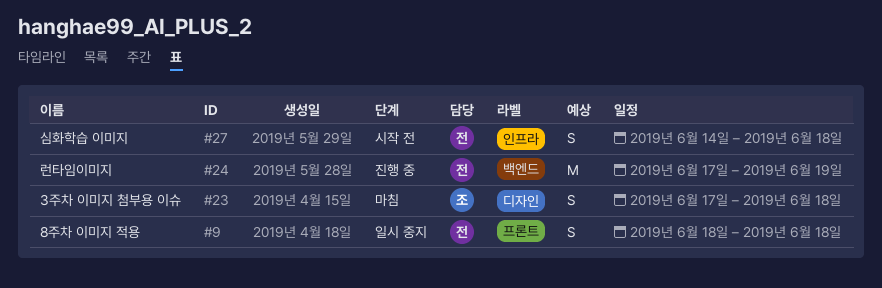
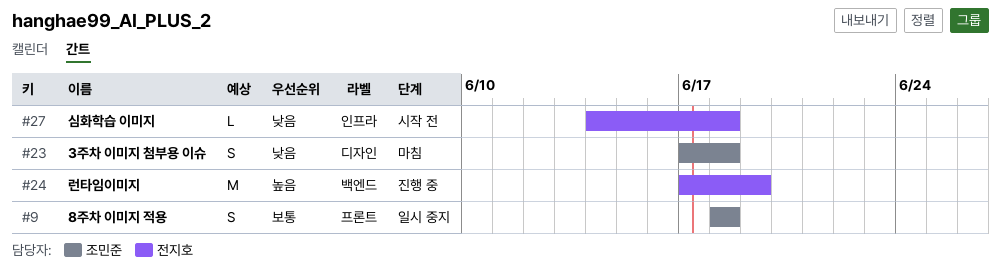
#9, owner: 전지호 -> 조민준
#27, estimate: S -> L

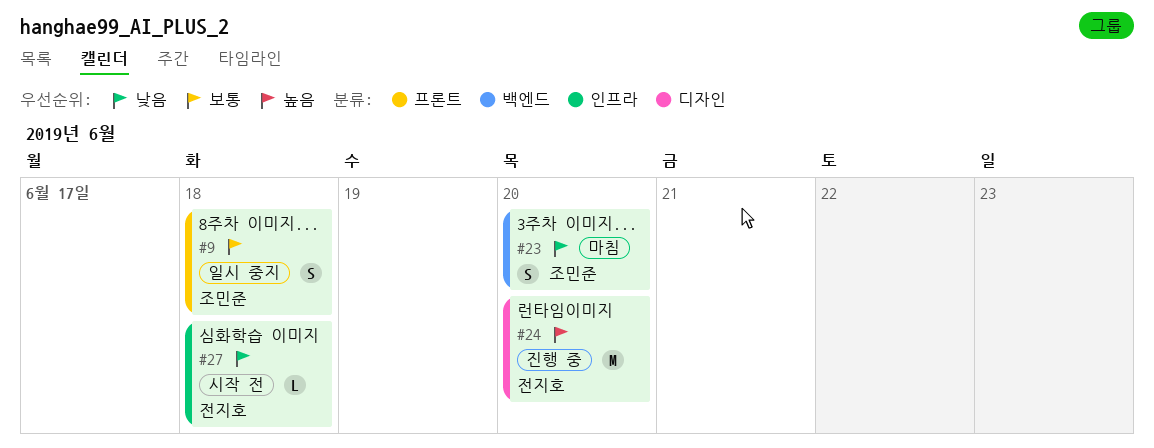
#23, label: 디자인 -> 백엔드
#23, due: Jun 18 -> Jun 20
#24, label: 백엔드 -> 디자인
#24, due: Jun 19 -> Jun 20

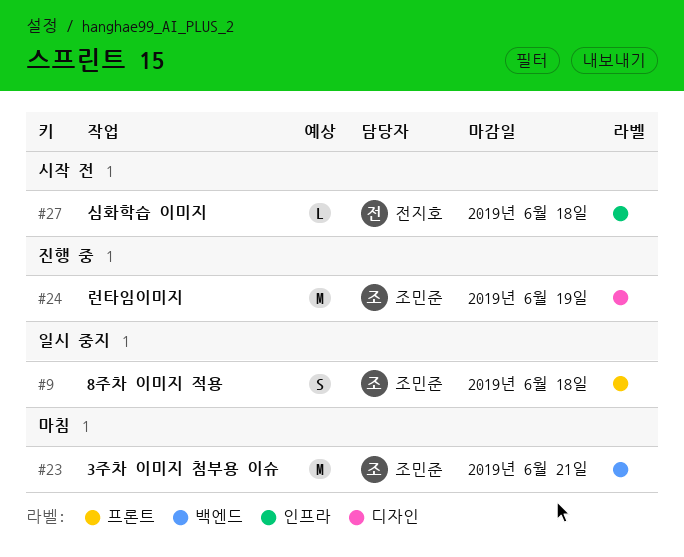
#23, estimate: S -> M
#23, due: Jun 20 -> Jun 21
#24, owner: 전지호 -> 조민준
#24, due: Jun 20 -> Jun 19

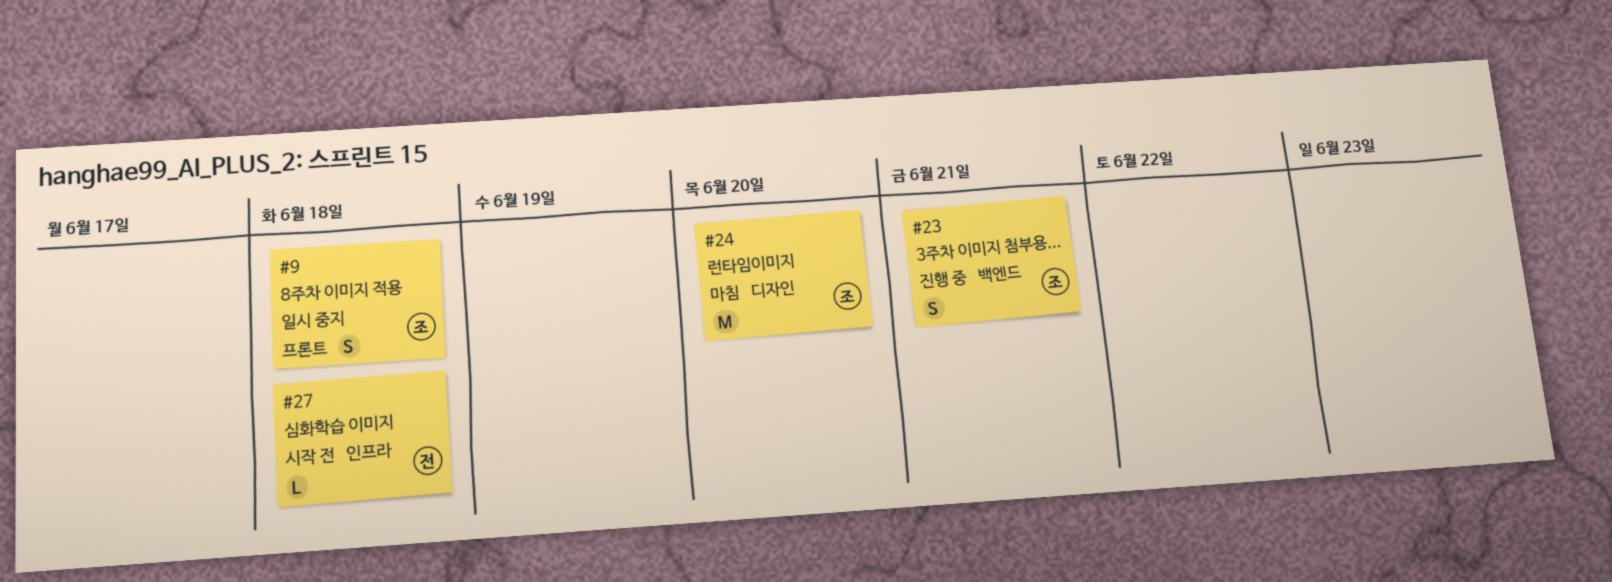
#23, status: 마침 -> 진행 중
#23, estimate: M -> S
#24, status: 진행 중 -> 마침
#24, due: Jun 19 -> Jun 20

